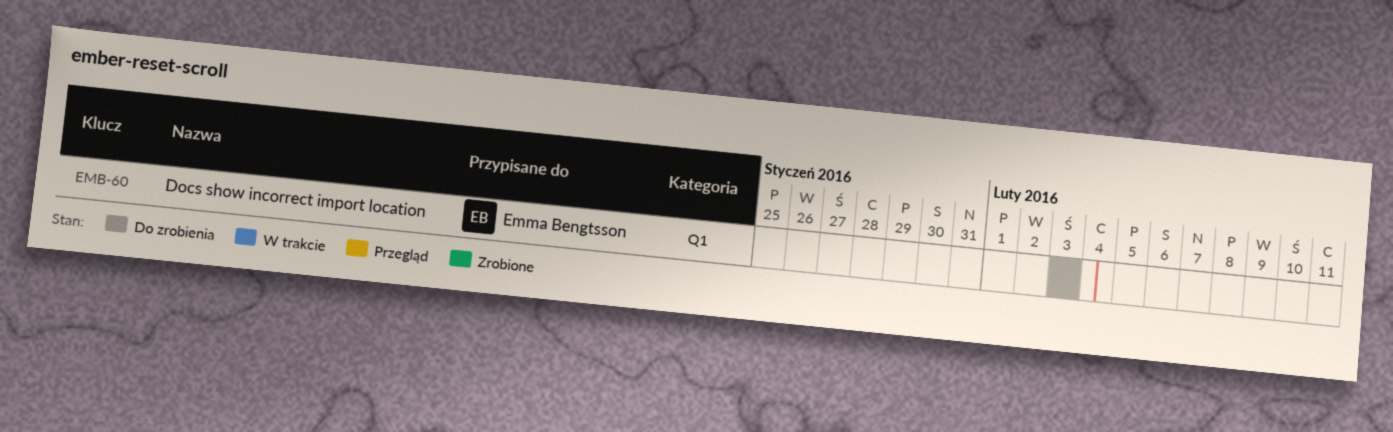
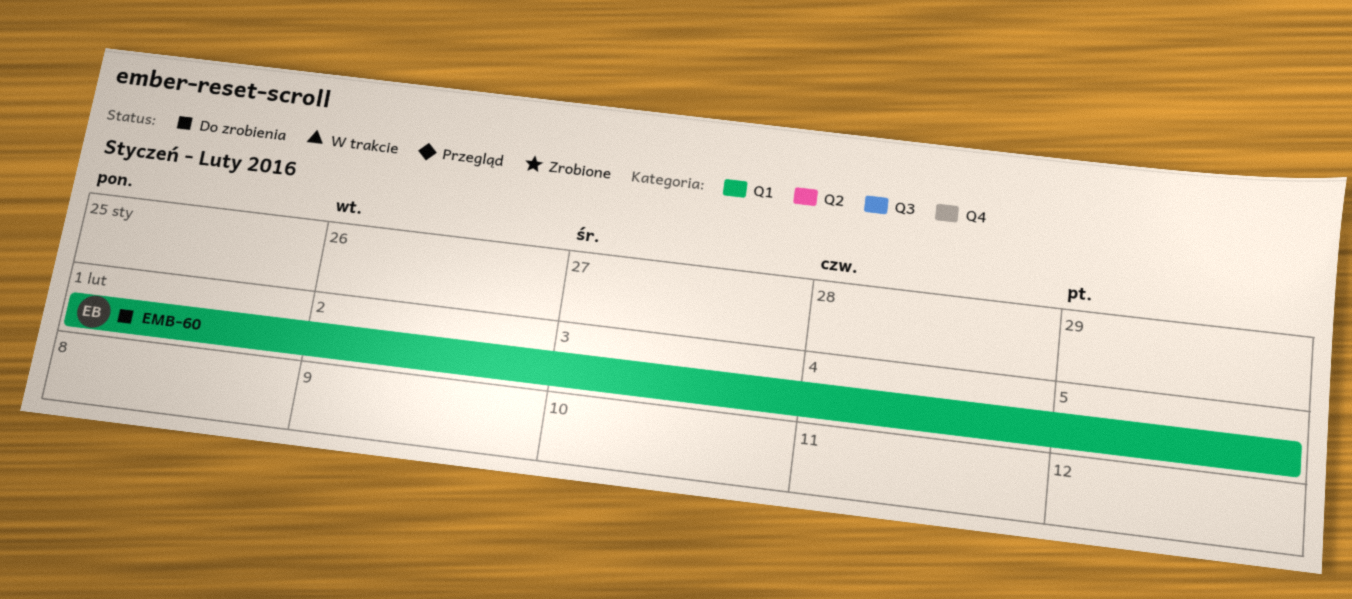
EMB-60, start: Feb 3 -> Feb 1
EMB-60, due: Feb 3 -> Feb 5

